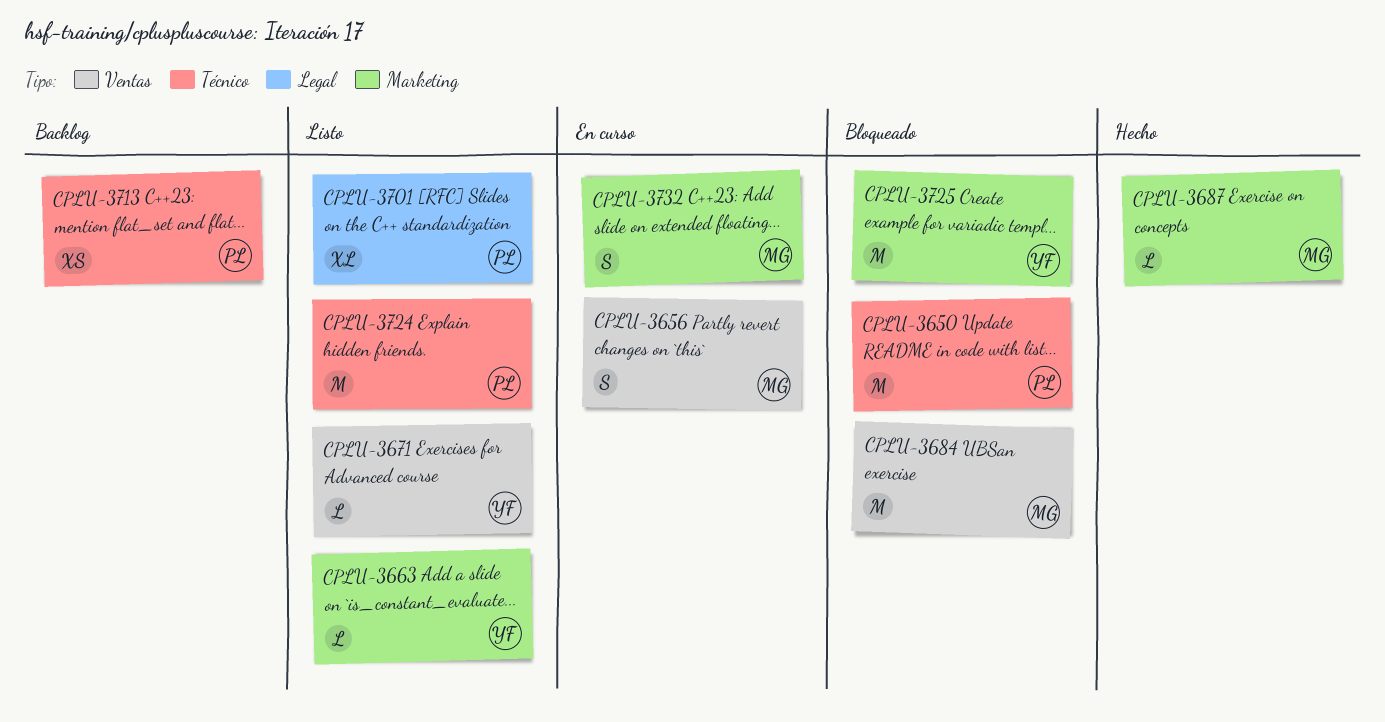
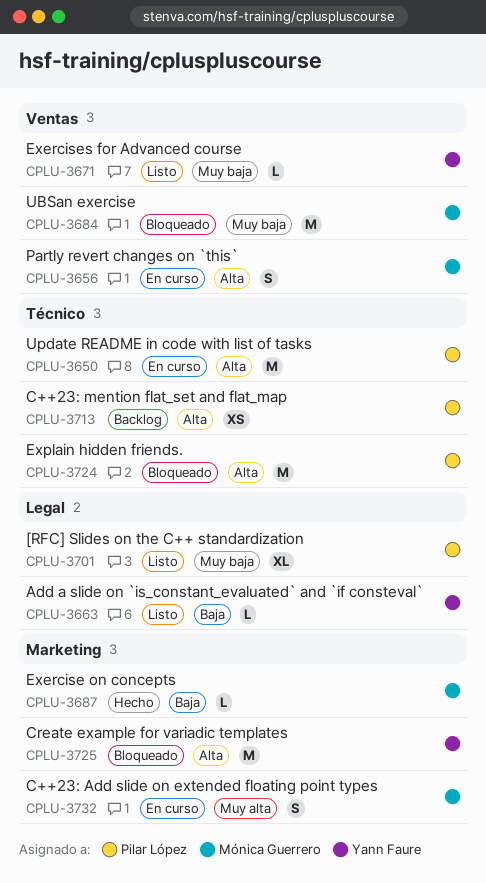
CPLU-3650, status: Bloqueado -> En curso
CPLU-3663, label: Marketing -> Legal
CPLU-3724, status: Listo -> Bloqueado

